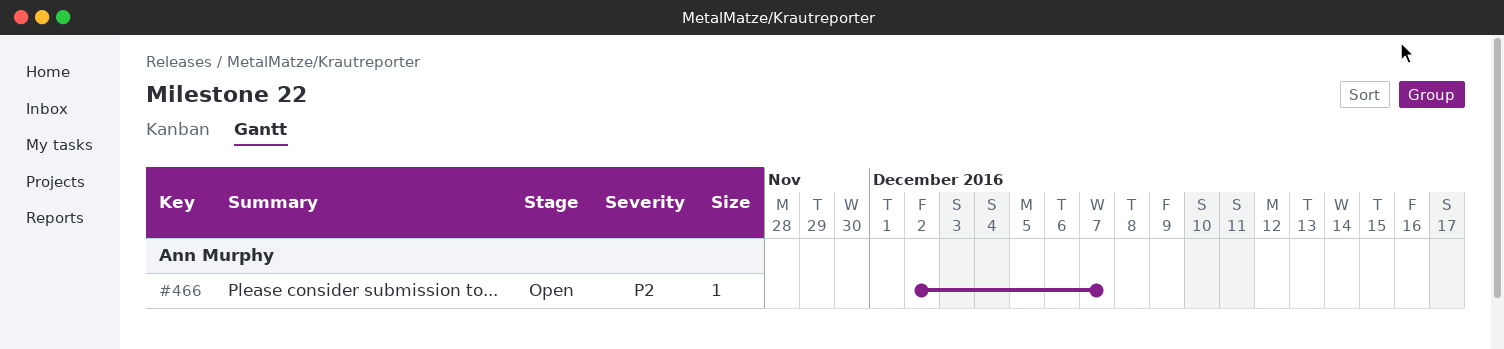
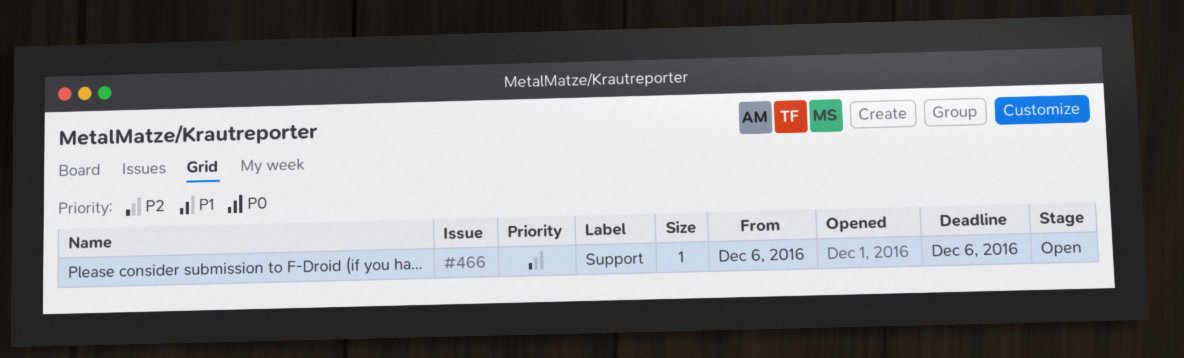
#466, start: Dec 2 -> Dec 6
#466, due: Dec 7 -> Dec 6

